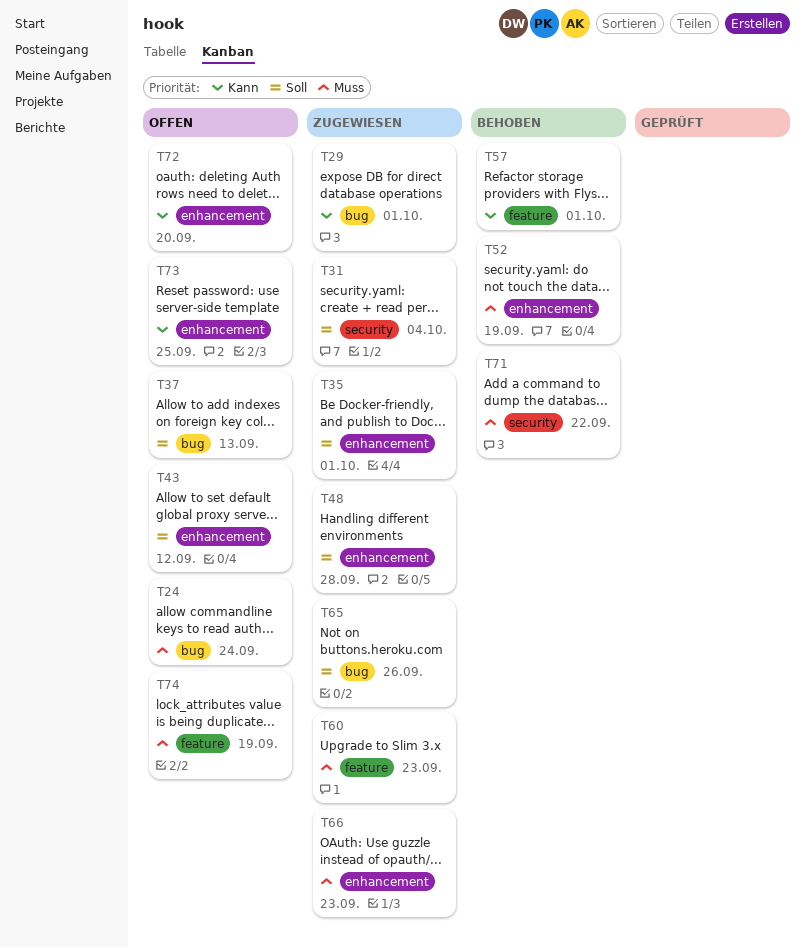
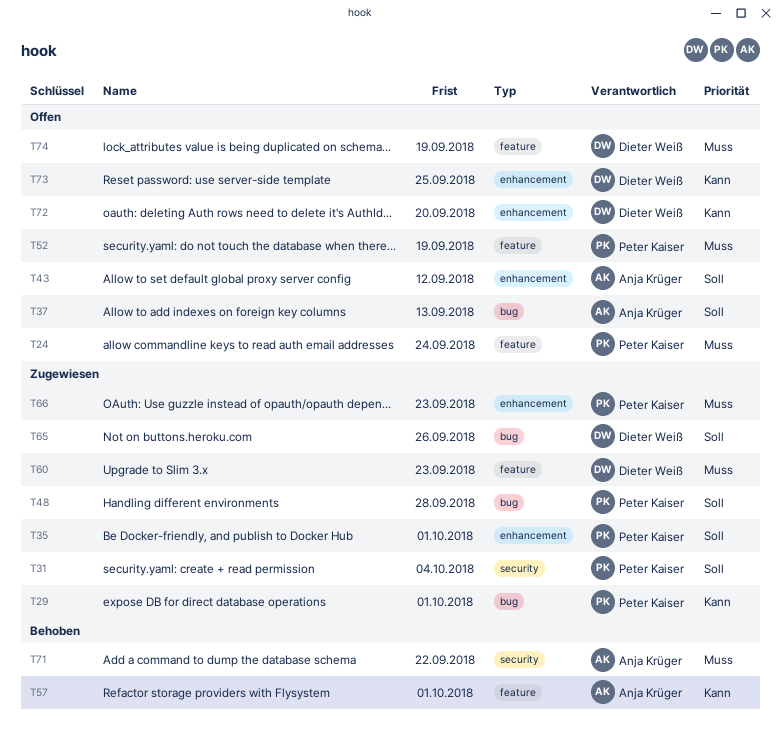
T24, label: bug -> feature
T48, label: enhancement -> bug
T52, status: Behoben -> Offen
T52, label: enhancement -> feature

